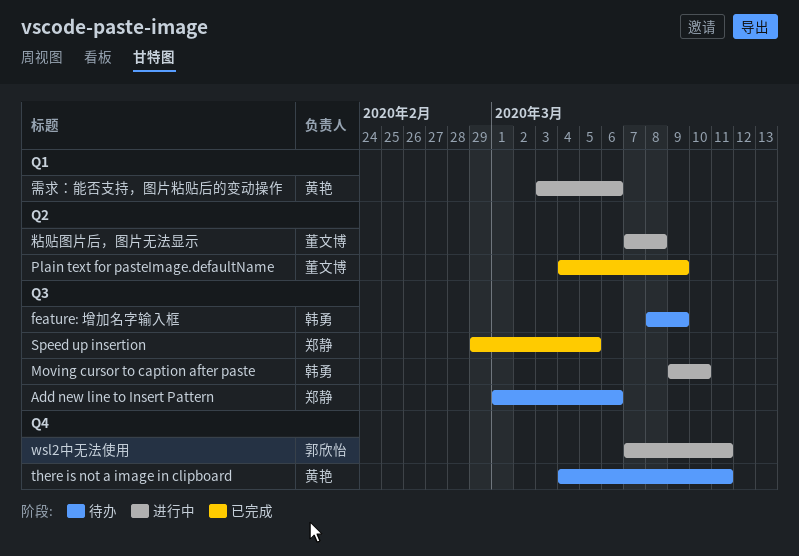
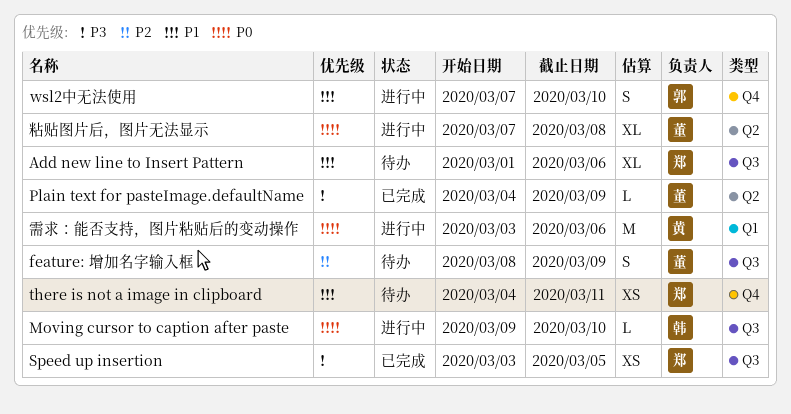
feature: 增加名字输入框, owner: 韩勇 -> 董文博
Speed up insertion, start: Feb 29 -> Mar 3
there is not a image in clipboard, owner: 黄艳 -> 郑静
wsl2中无法使用, due: Mar 11 -> Mar 10

